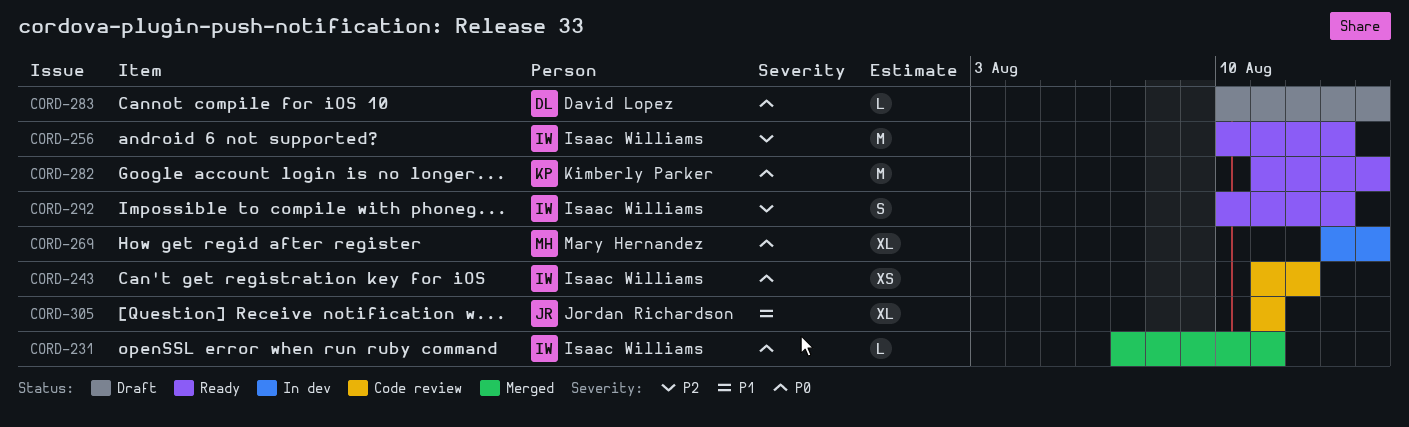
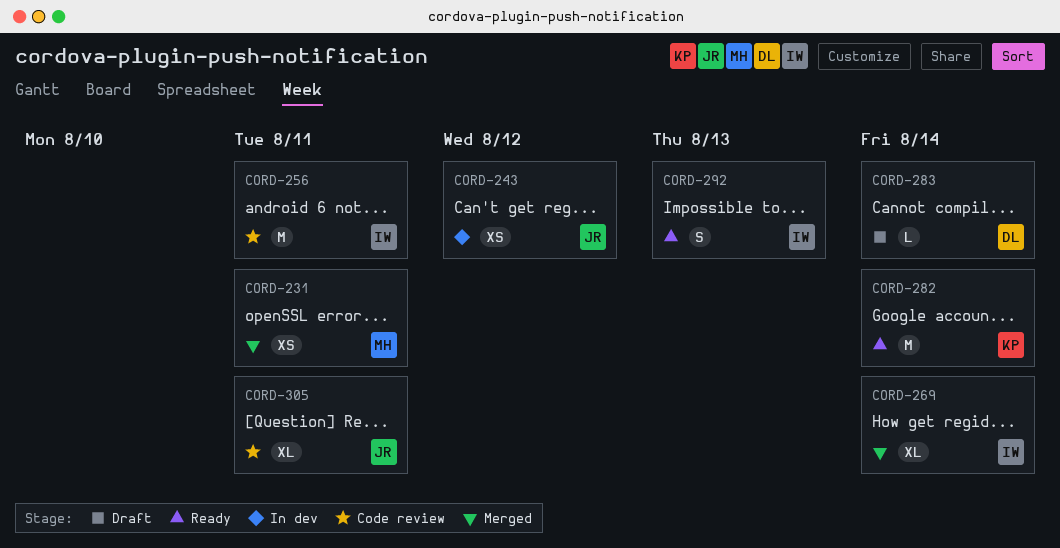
CORD-231, owner: Isaac Williams -> Mary Hernandez
CORD-231, estimate: L -> XS
CORD-243, status: Code review -> In dev
CORD-243, owner: Isaac Williams -> Jordan Richardson
CORD-256, status: Ready -> Code review
CORD-256, due: Aug 13 -> Aug 11
CORD-269, status: In dev -> Merged
CORD-269, owner: Mary Hernandez -> Isaac Williams

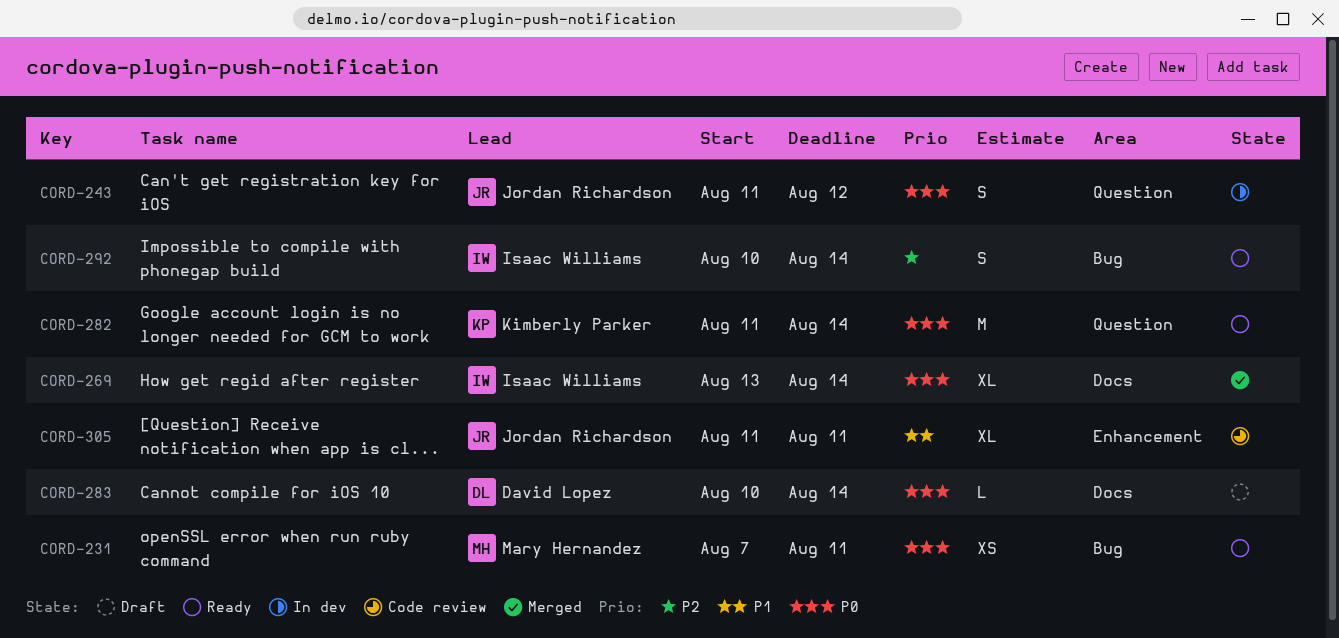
CORD-231, status: Merged -> Ready
CORD-243, estimate: XS -> S
CORD-256: present -> none
CORD-292, due: Aug 13 -> Aug 14

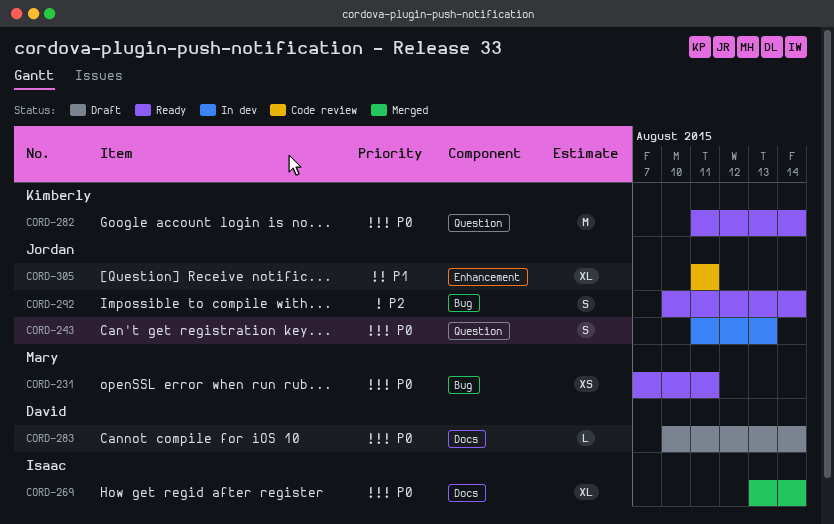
CORD-243, due: Aug 12 -> Aug 13
CORD-292, owner: Isaac Williams -> Jordan Richardson

